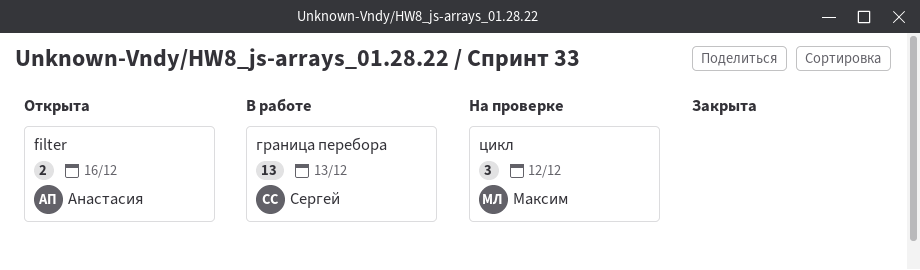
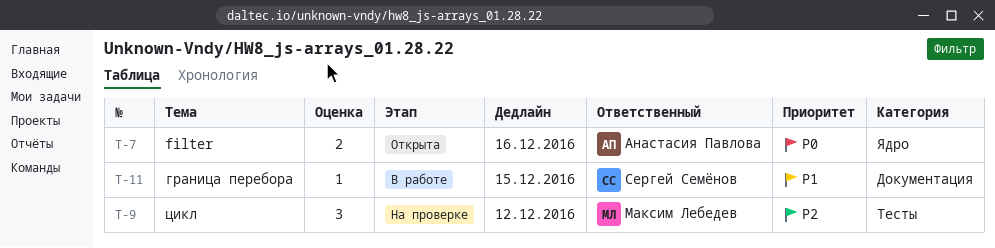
граница перебора, estimate: 13 -> 1
граница перебора, due: Dec 13 -> Dec 15

